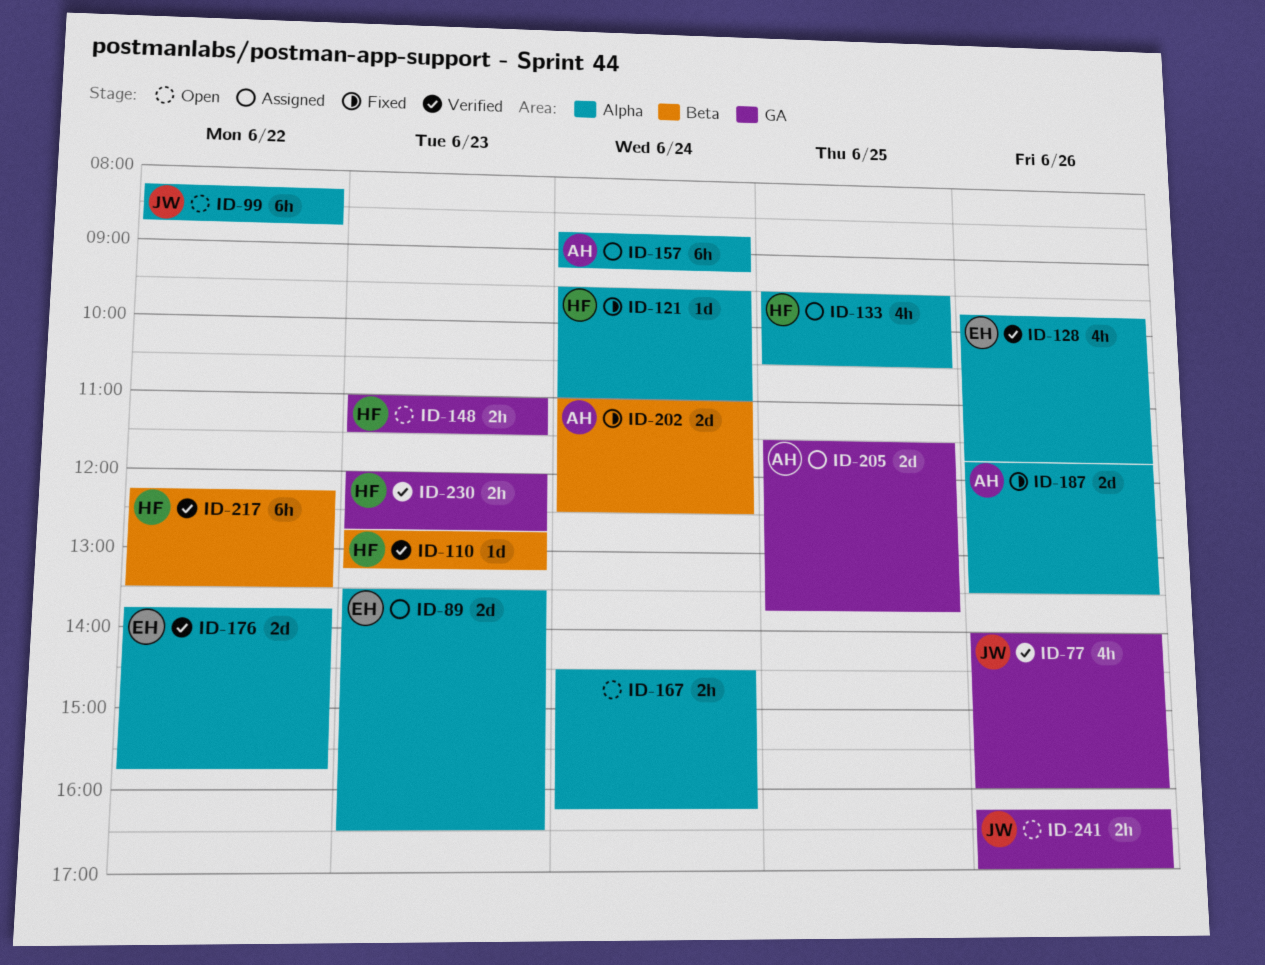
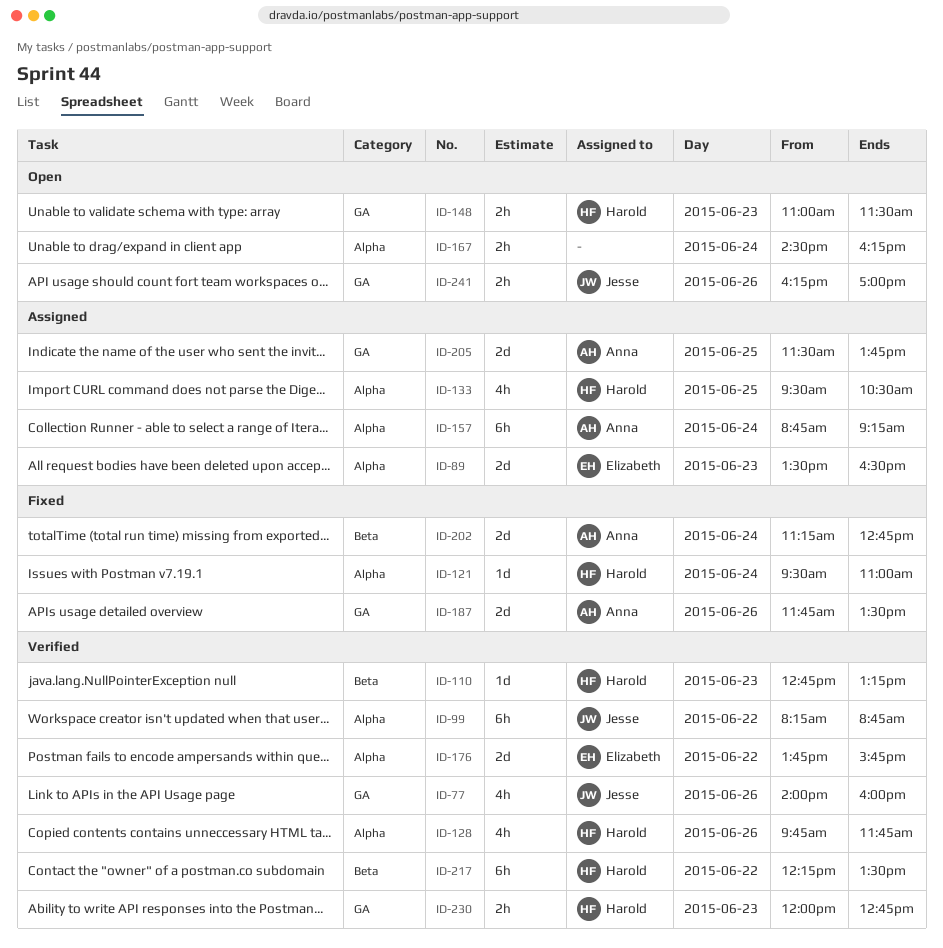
ID-99, status: Open -> Verified
ID-128, owner: Elizabeth -> Harold
ID-187, label: Alpha -> GA
ID-202, begins: 11:00 -> 11:15
ID-202, ends: 12:30 -> 12:45

